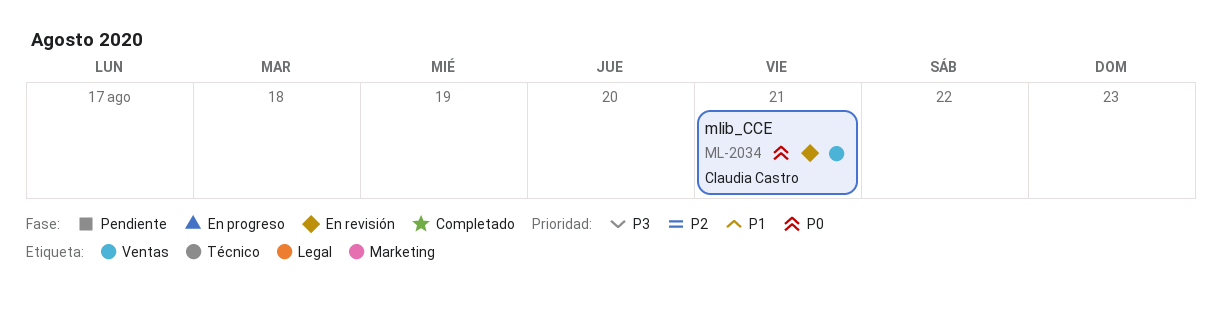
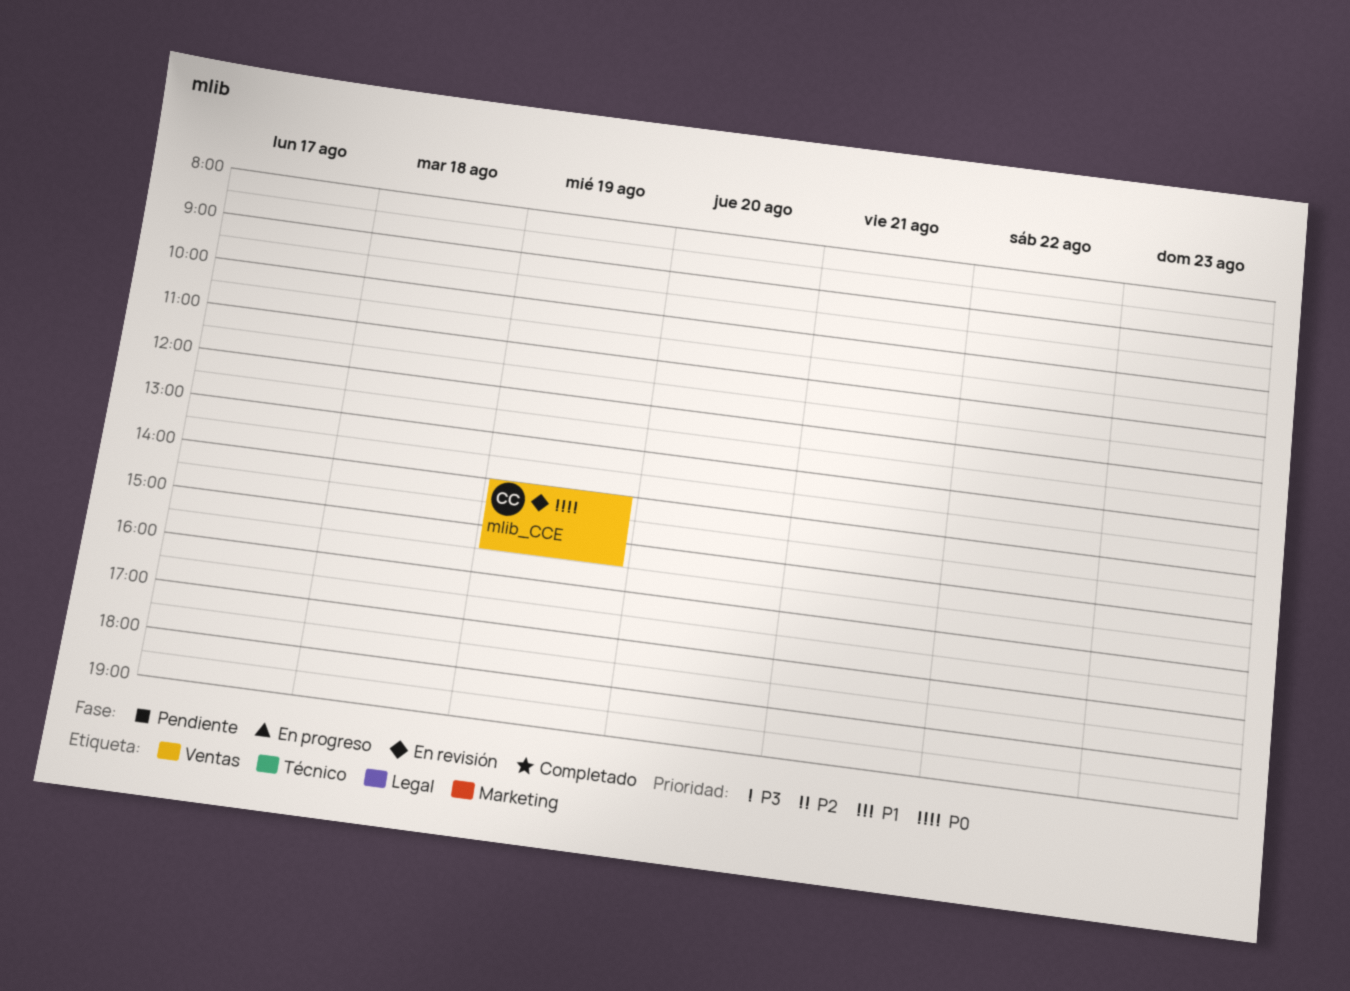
mlib_CCE, day: Aug 21 -> Aug 19

